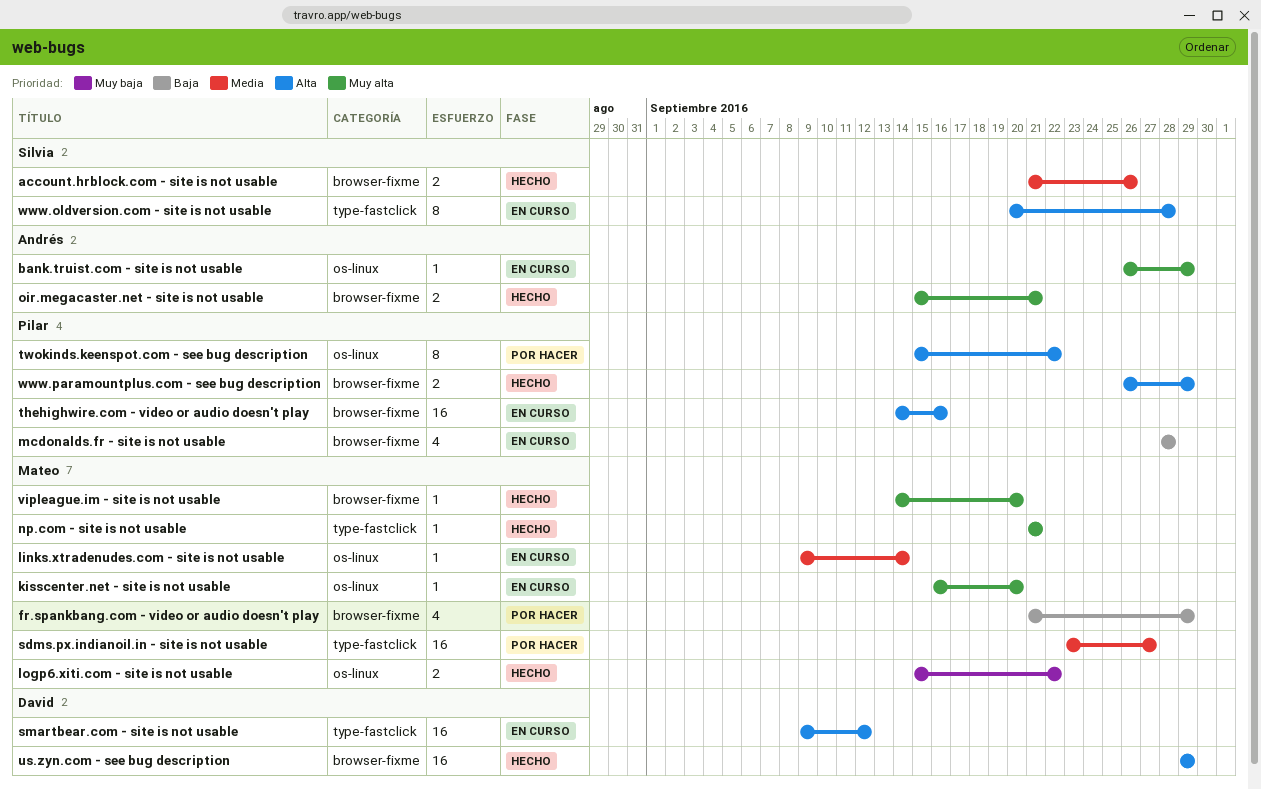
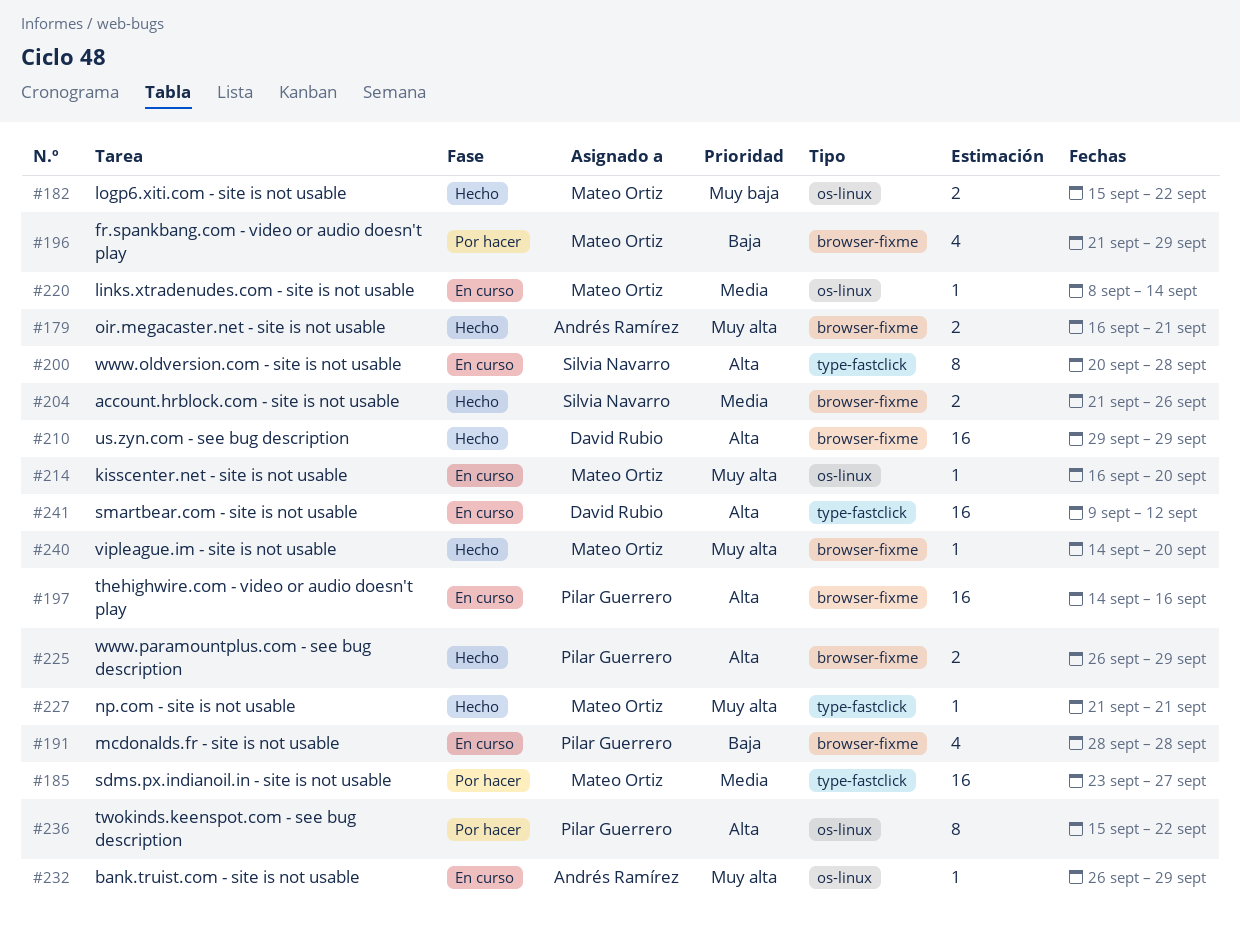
links.xtradenudes.com - site is not usable, start: Sep 9 -> Sep 8
oir.megacaster.net - site is not usable, start: Sep 15 -> Sep 16

